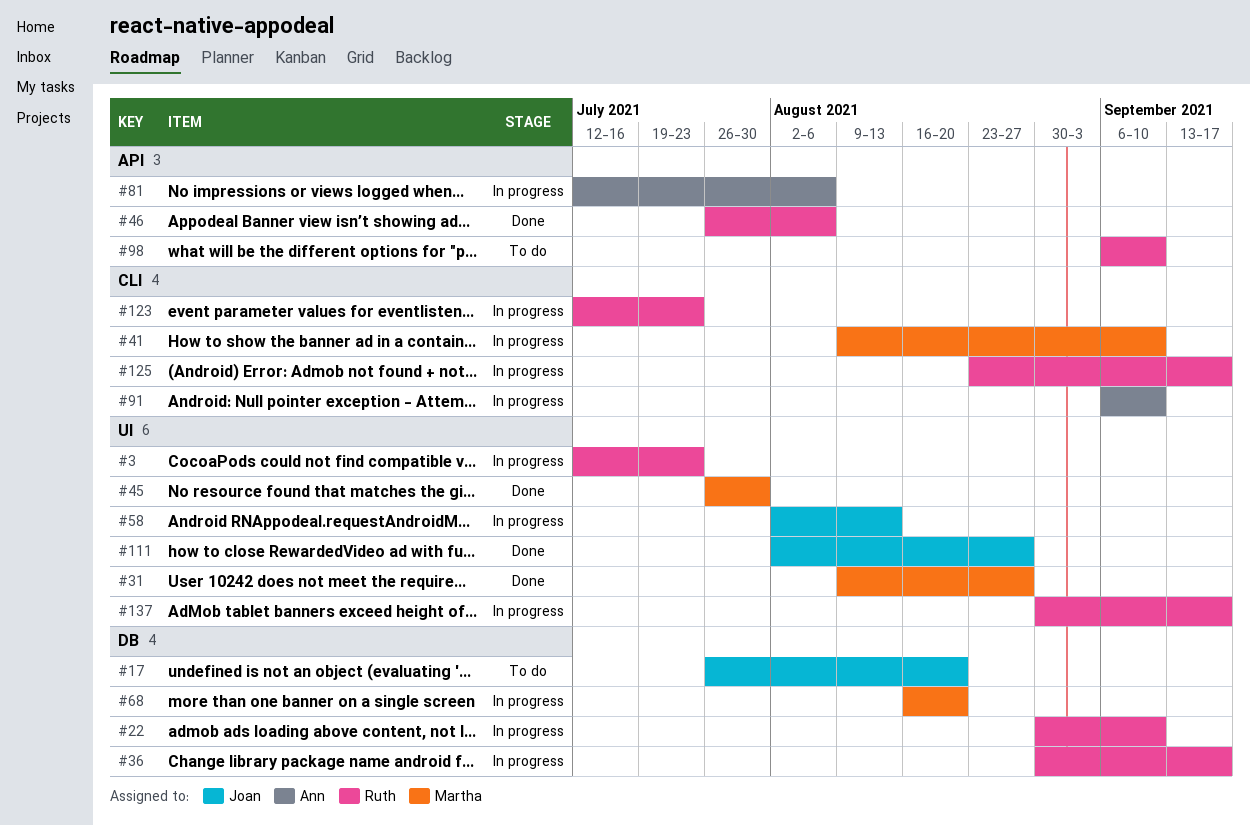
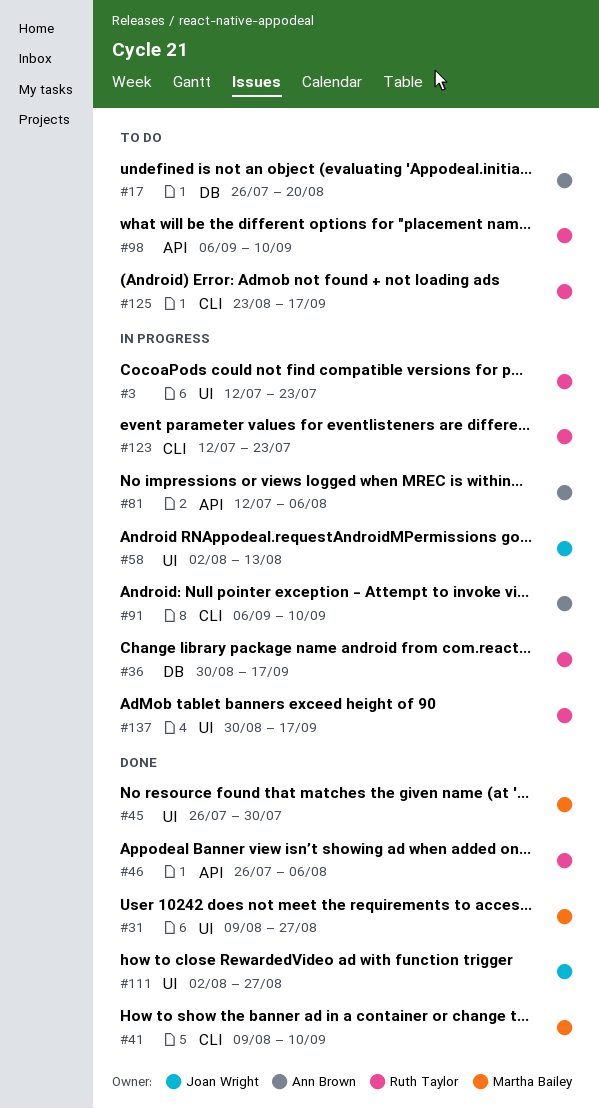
#17, owner: Joan Wright -> Ann Brown
#22: present -> none
#41, status: In progress -> Done
#68: present -> none
#125, status: In progress -> To do

